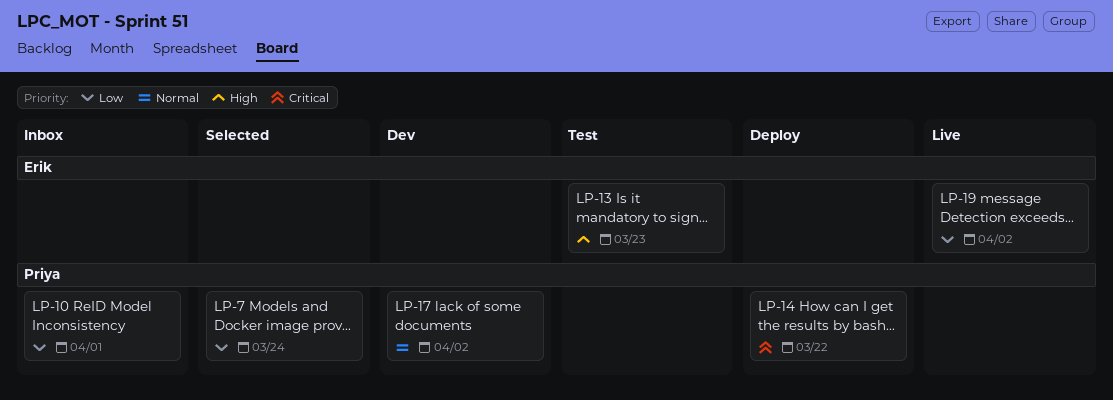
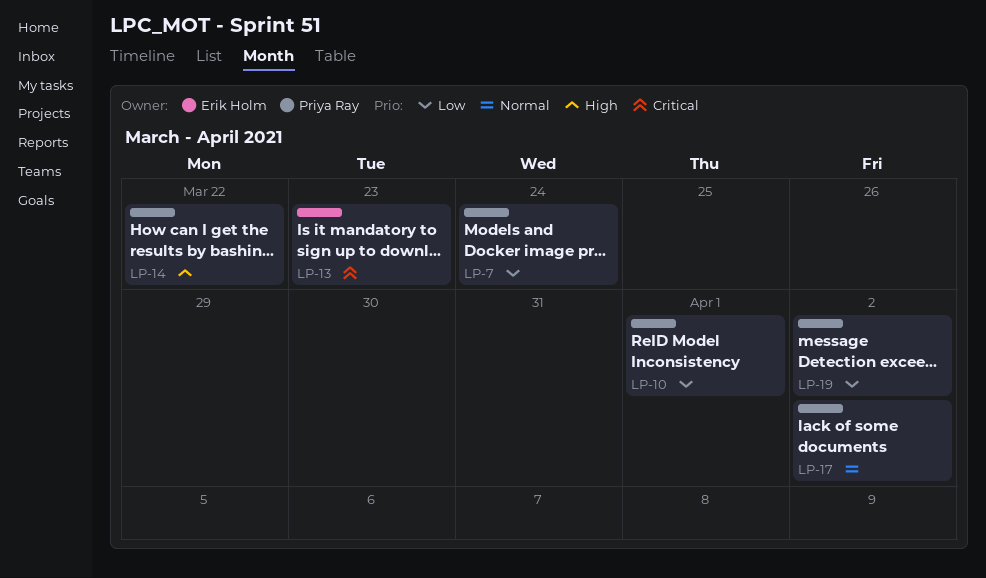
LP-13, priority: High -> Critical
LP-14, priority: Critical -> High
LP-19, owner: Erik Holm -> Priya Ray

